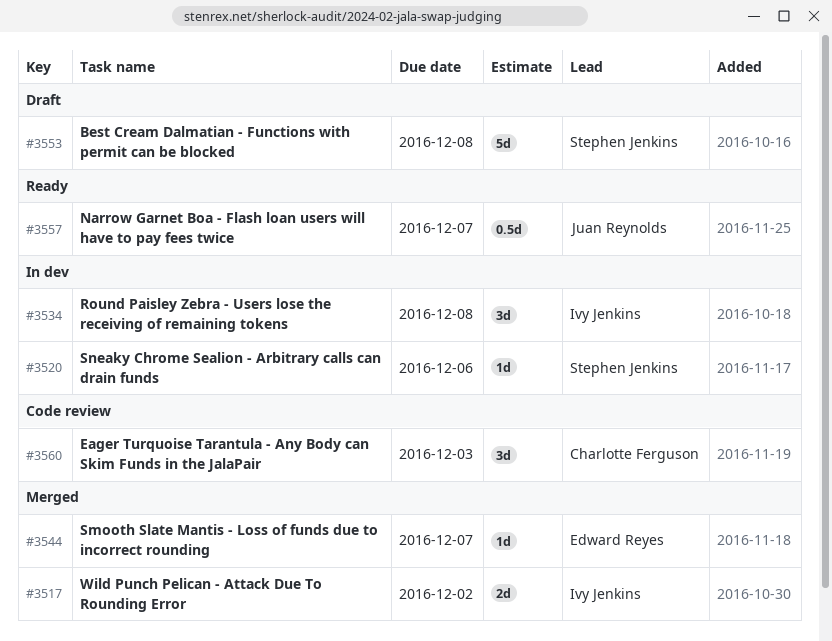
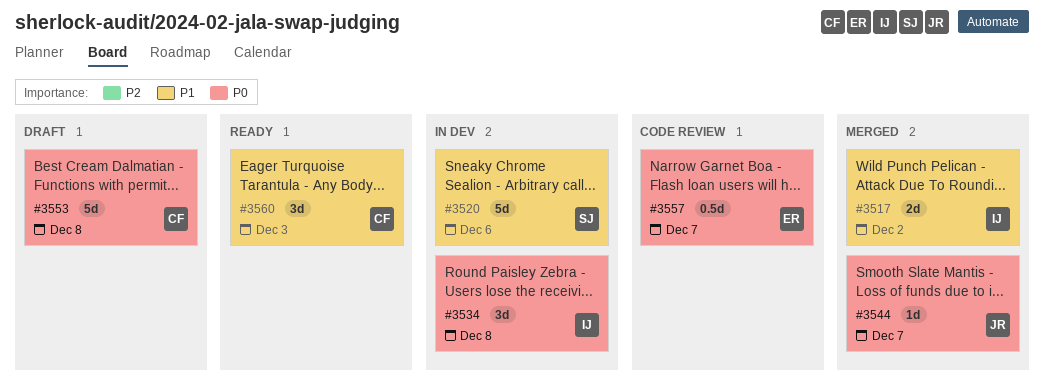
#3520, estimate: 1d -> 5d
#3544, owner: Edward Reyes -> Juan Reynolds
#3553, owner: Stephen Jenkins -> Charlotte Ferguson
#3557, status: Ready -> Code review
#3557, owner: Juan Reynolds -> Edward Reyes
#3560, status: Code review -> Ready

